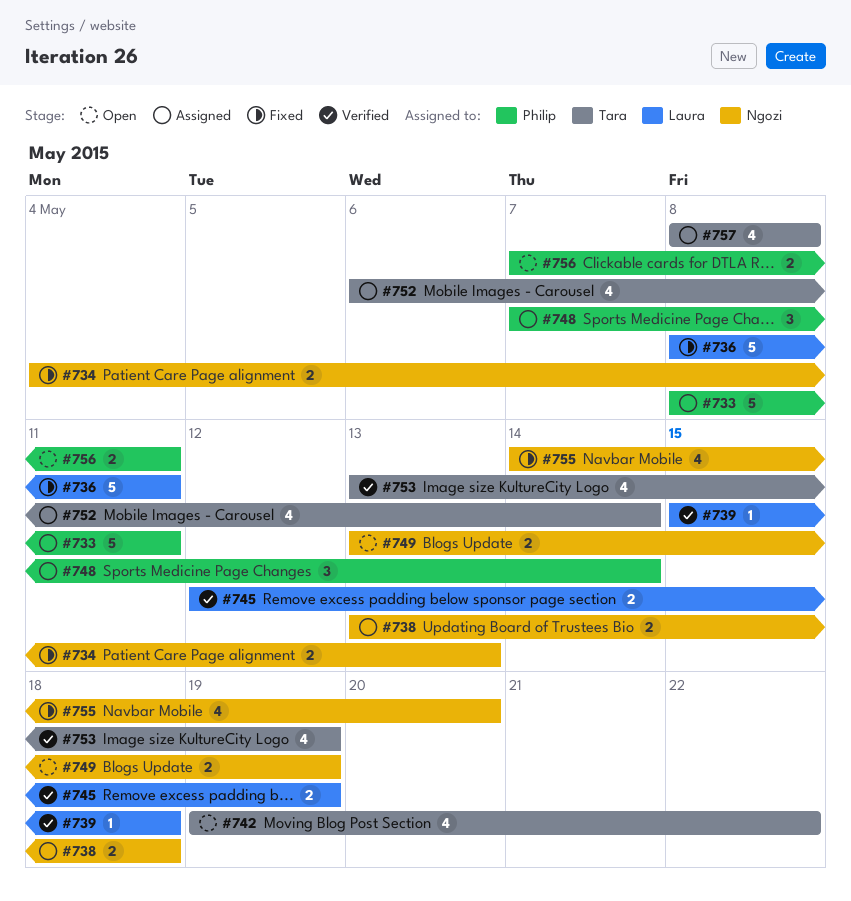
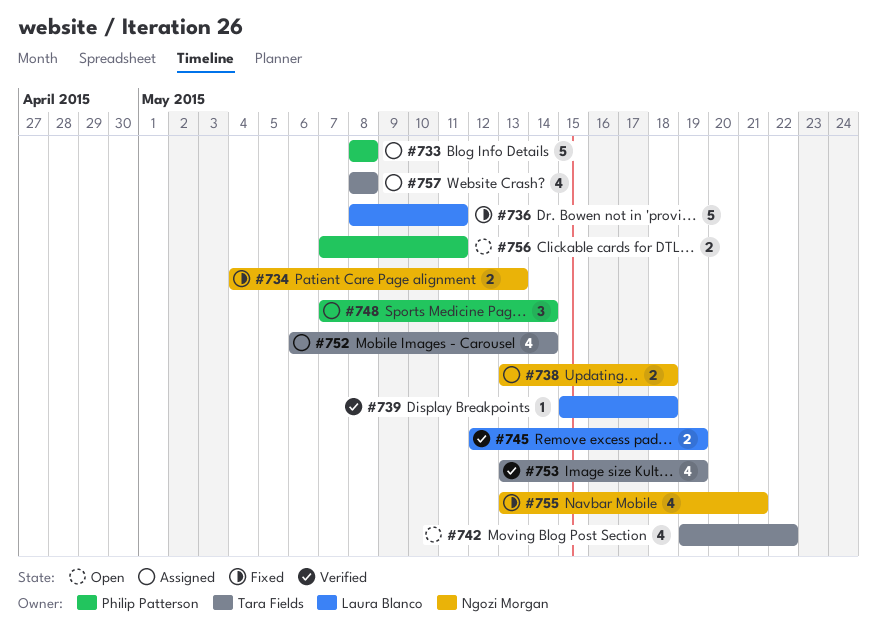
#733, due: May 11 -> May 8
#749: present -> none
#755, start: May 14 -> May 13
#755, due: May 20 -> May 21

